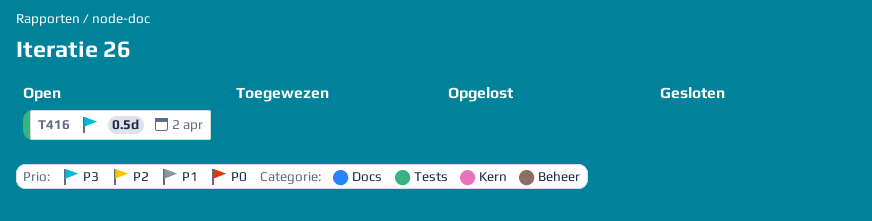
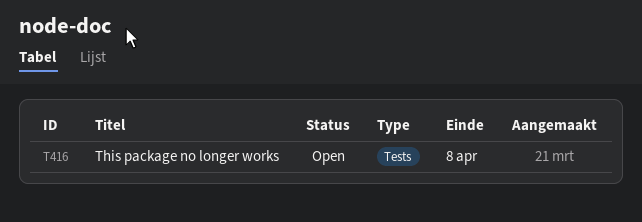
T416, due: Apr 2 -> Apr 8

